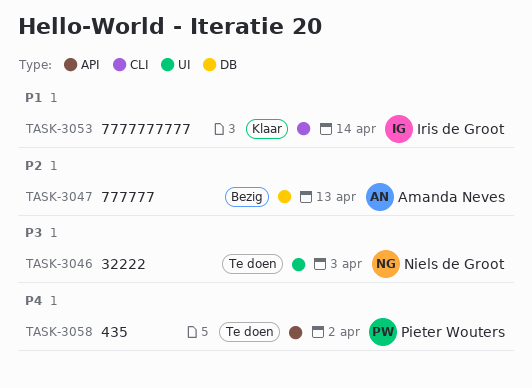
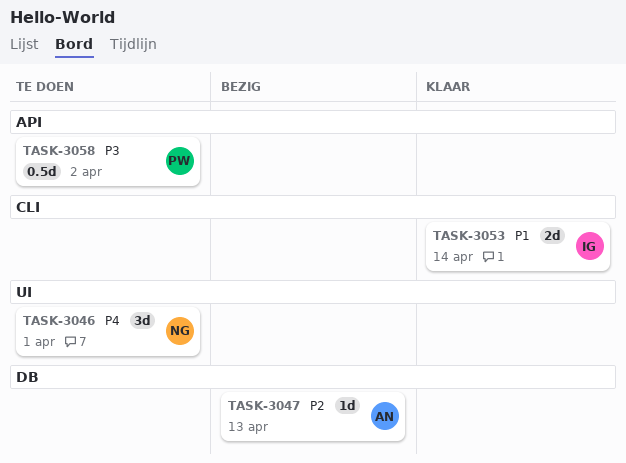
TASK-3046, priority: P3 -> P4
TASK-3046, due: Apr 3 -> Apr 1
TASK-3058, priority: P4 -> P3

